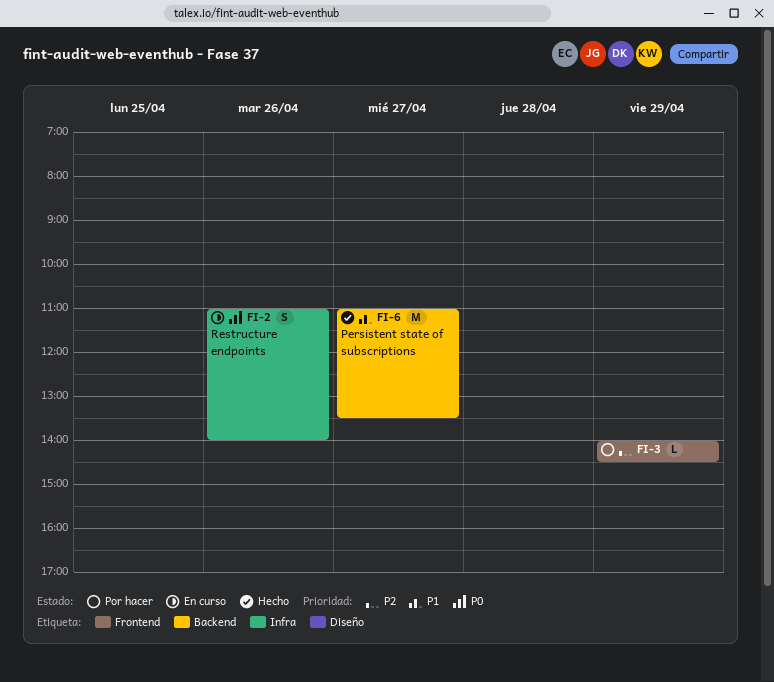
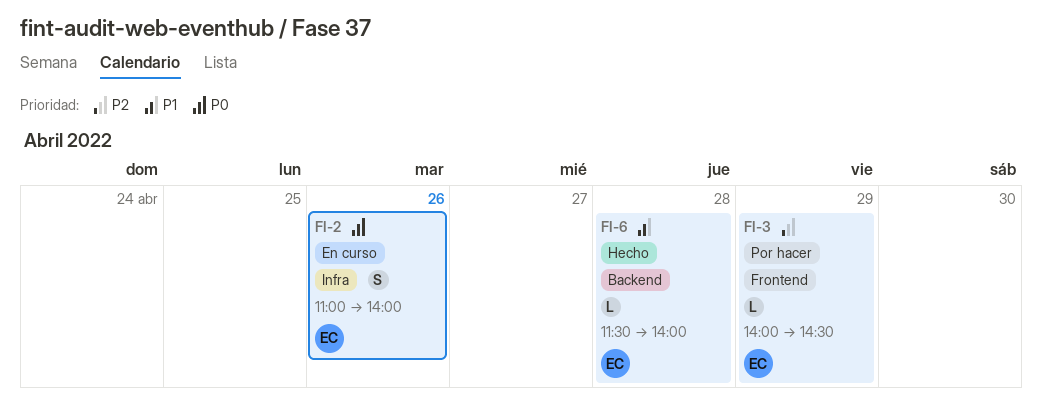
FI-6, estimate: M -> L
FI-6, day: Apr 27 -> Apr 28
FI-6, begins: 11:00 -> 11:30
FI-6, ends: 13:30 -> 14:00

